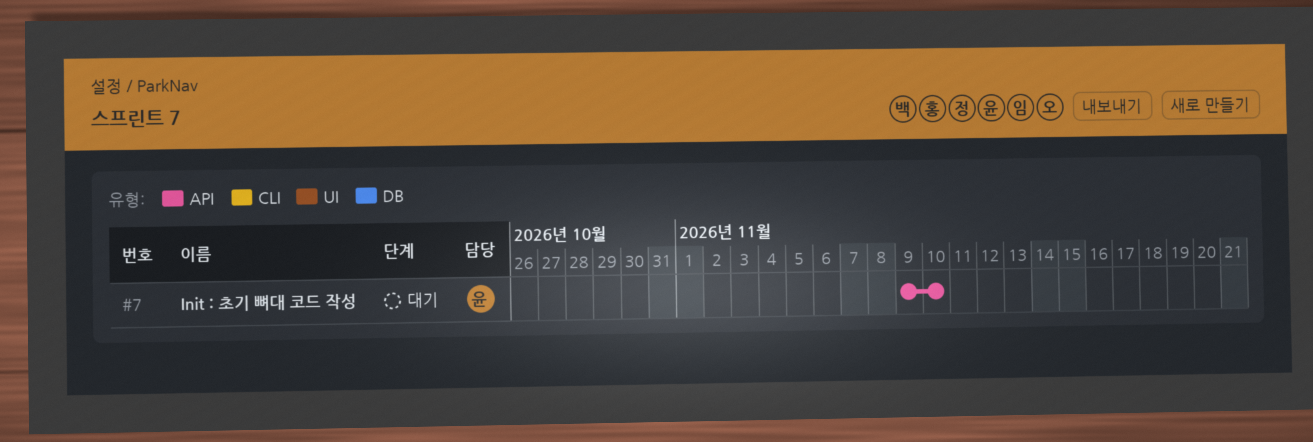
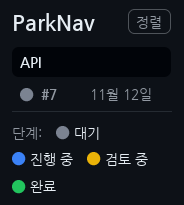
#7, due: Nov 10 -> Nov 12

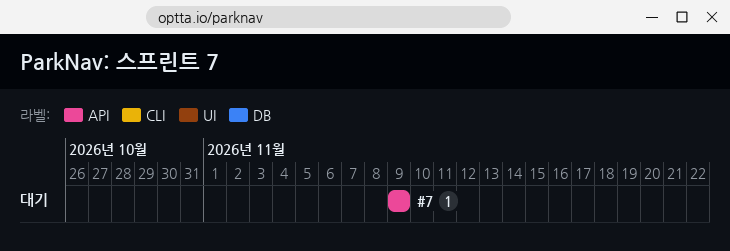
#7, due: Nov 12 -> Nov 9

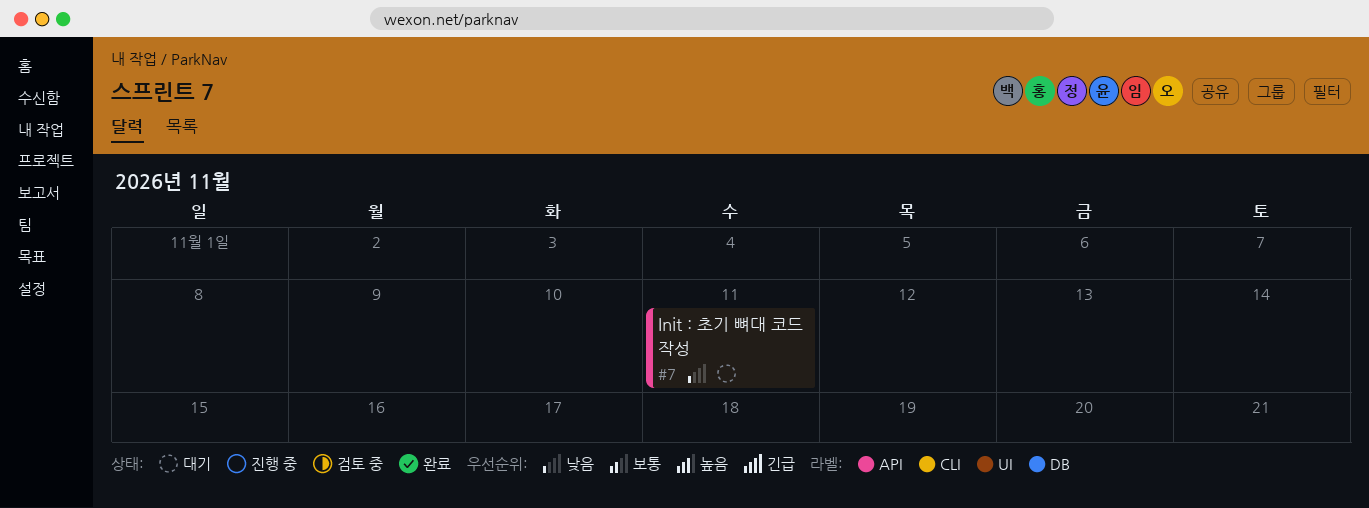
#7, due: Nov 9 -> Nov 11

